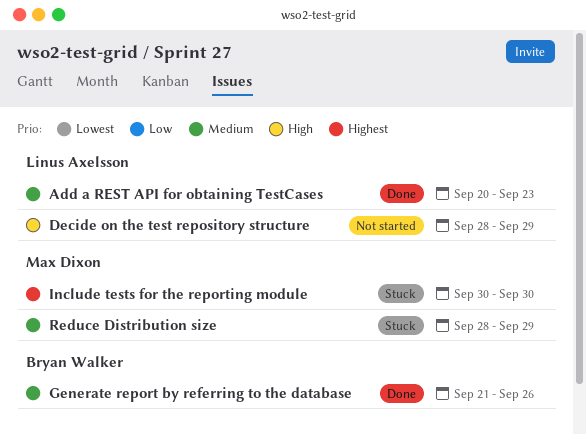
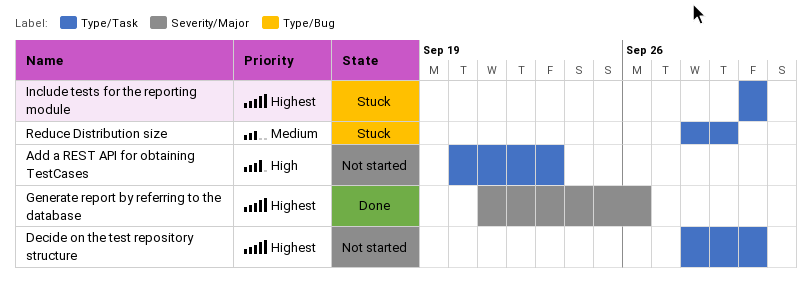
Add a REST API for obtaining TestCases, status: Done -> Not started
Add a REST API for obtaining TestCases, priority: Medium -> High
Decide on the test repository structure, priority: High -> Highest
Decide on the test repository structure, due: Sep 29 -> Sep 30
Generate report by referring to the database, priority: Medium -> Highest

